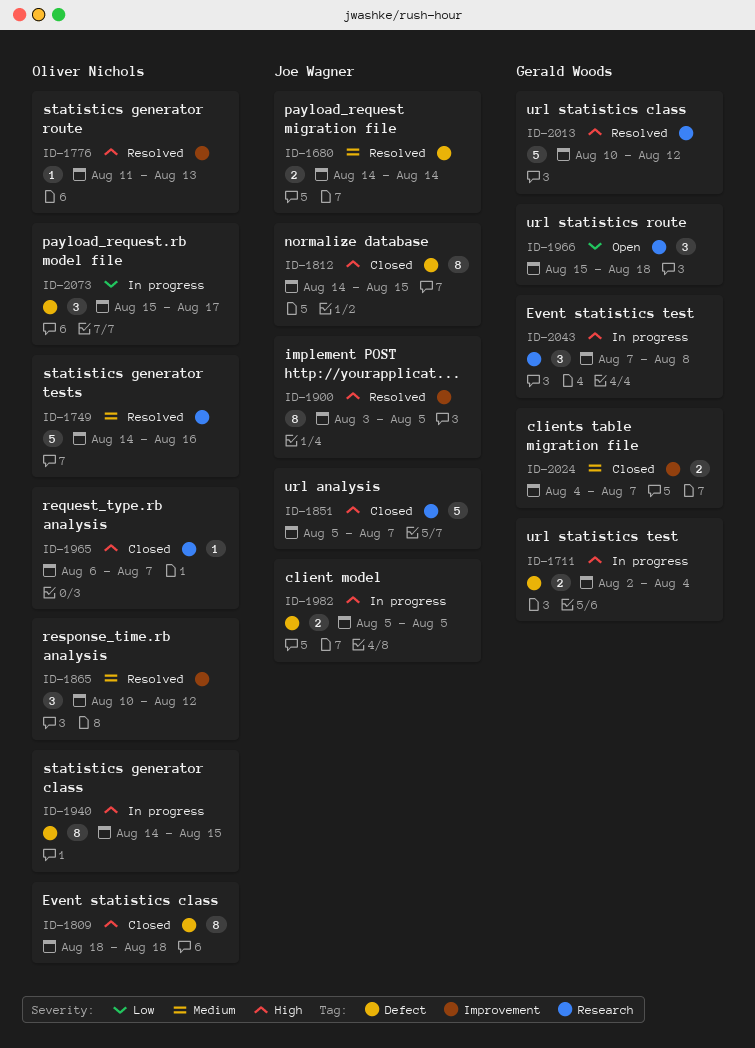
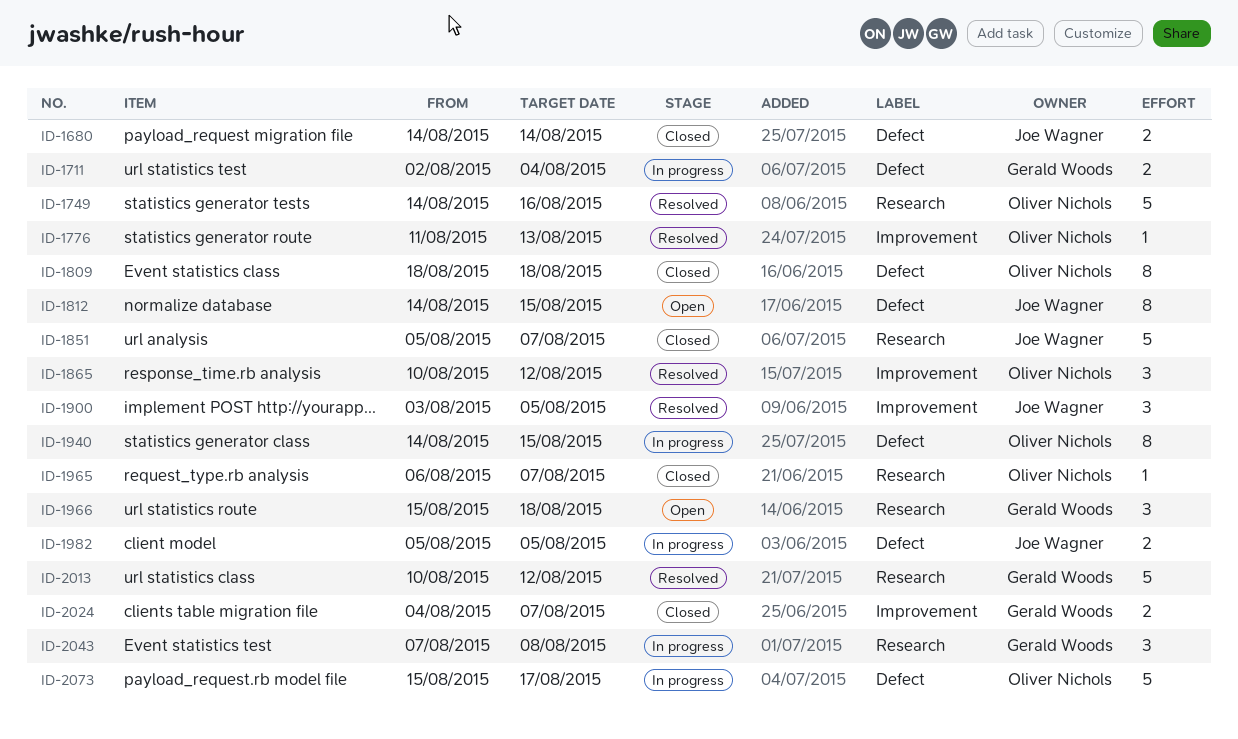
ID-1680, status: Resolved -> Closed
ID-1812, status: Closed -> Open
ID-1900, estimate: 8 -> 3
ID-2073, estimate: 3 -> 5

